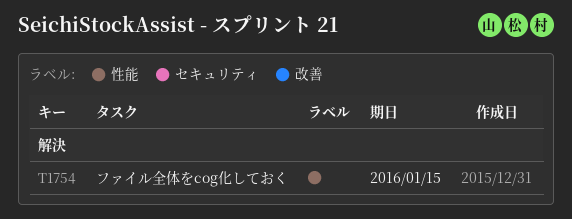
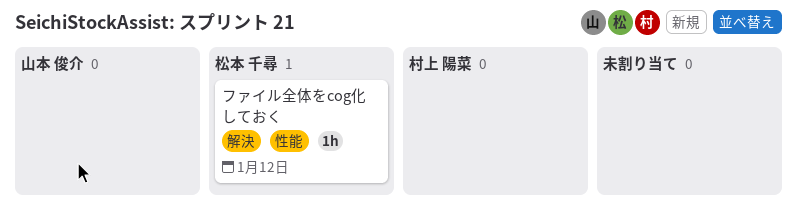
ファイル全体をcog化しておく, due: Jan 15 -> Jan 12

